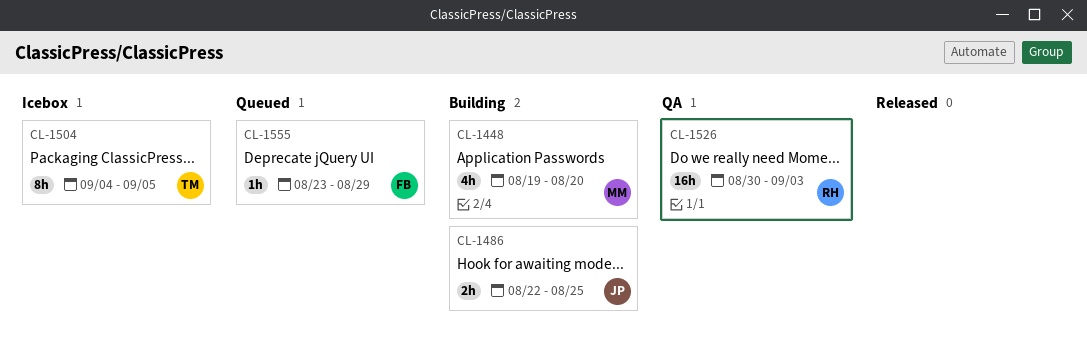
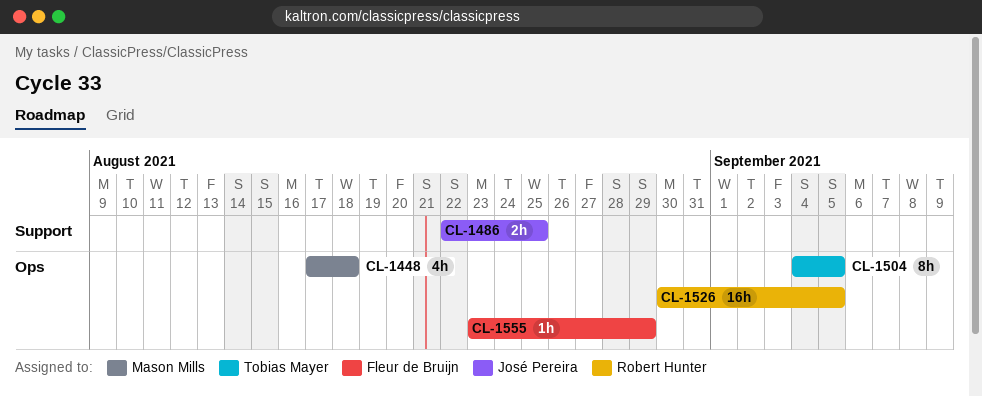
CL-1448, start: Aug 19 -> Aug 17
CL-1448, due: Aug 20 -> Aug 18
CL-1526, due: Sep 3 -> Sep 5

